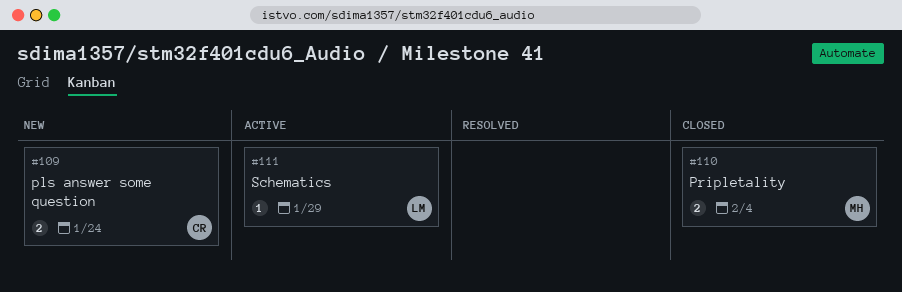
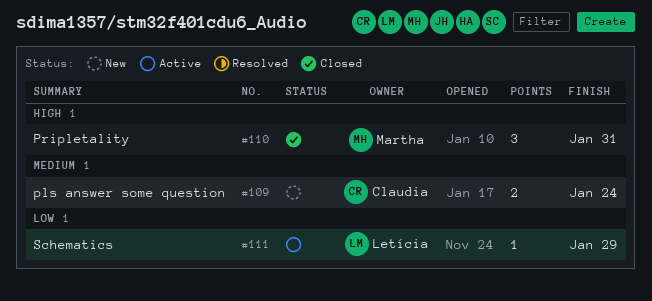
#110, estimate: 2 -> 3
#110, due: Feb 4 -> Jan 31

